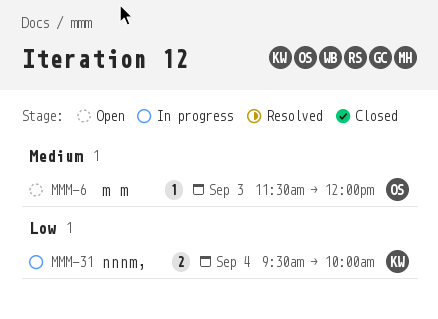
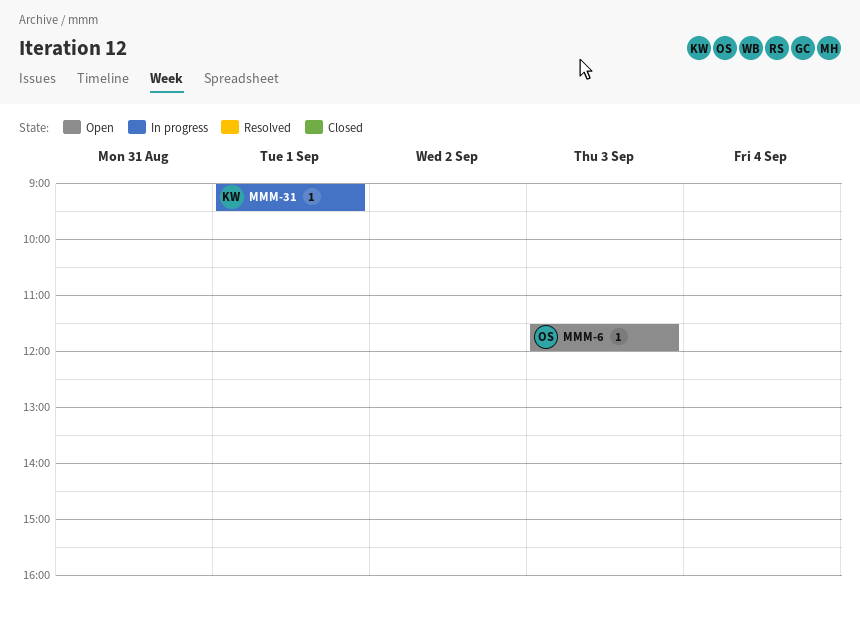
MMM-31, estimate: 2 -> 1
MMM-31, day: Sep 4 -> Sep 1
MMM-31, begins: 09:30 -> 09:00
MMM-31, ends: 10:00 -> 09:30

